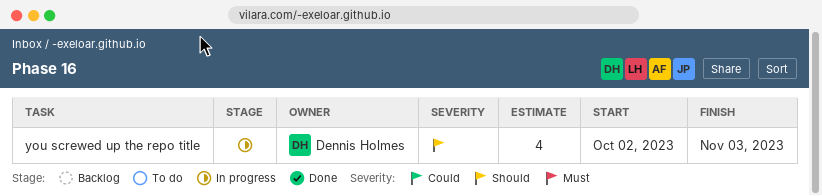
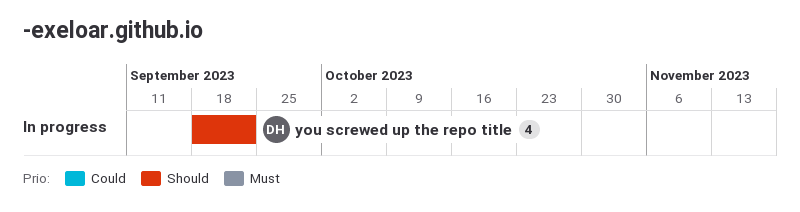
you screwed up the repo title, start: Oct 2 -> Sep 18
you screwed up the repo title, due: Nov 3 -> Sep 22

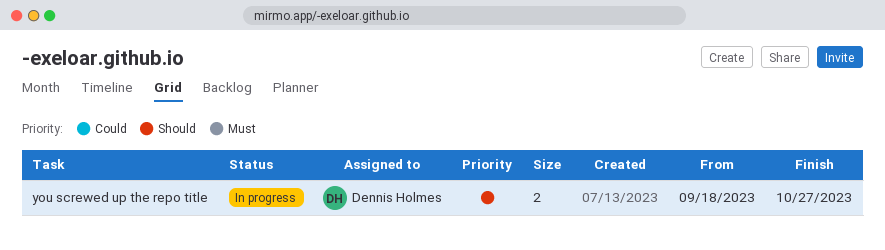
you screwed up the repo title, estimate: 4 -> 2
you screwed up the repo title, due: Sep 22 -> Oct 27

